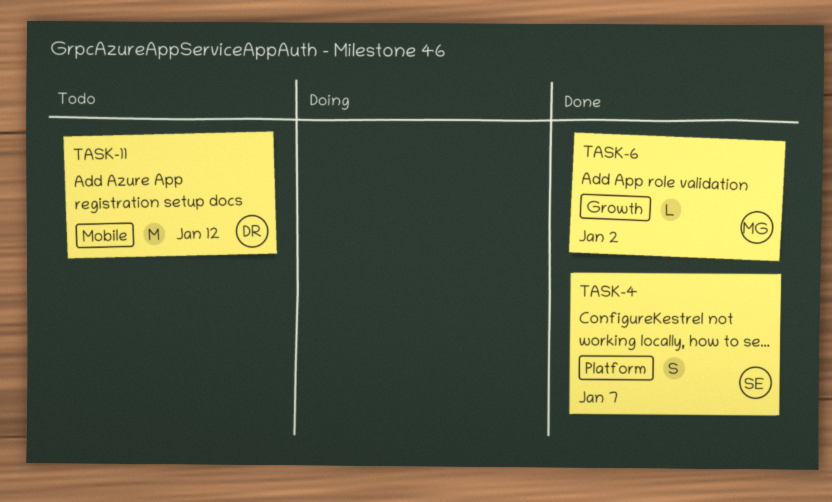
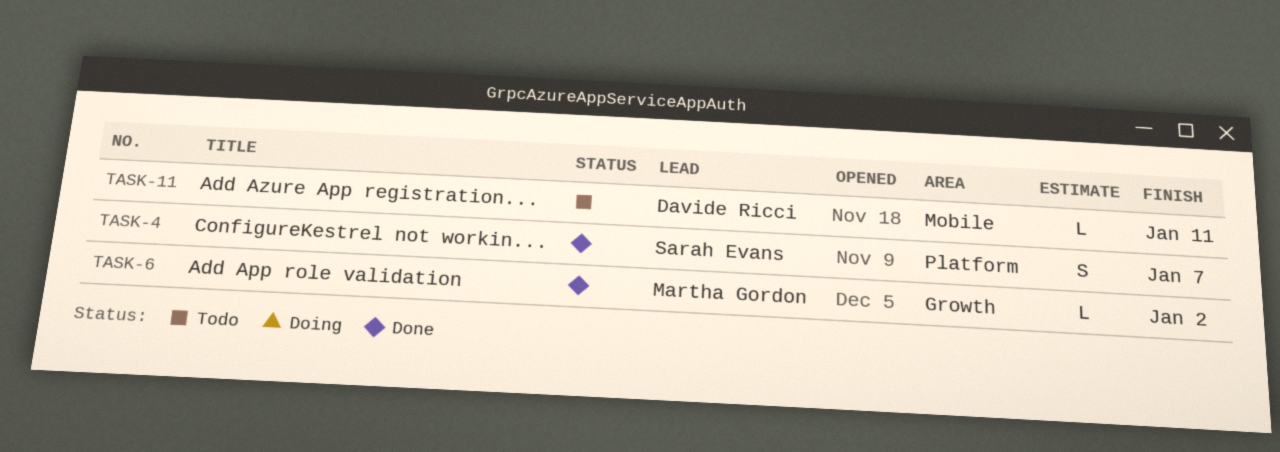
TASK-11, estimate: M -> L
TASK-11, due: Jan 12 -> Jan 11

